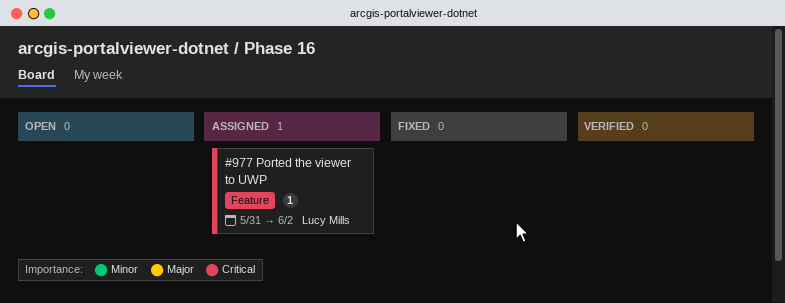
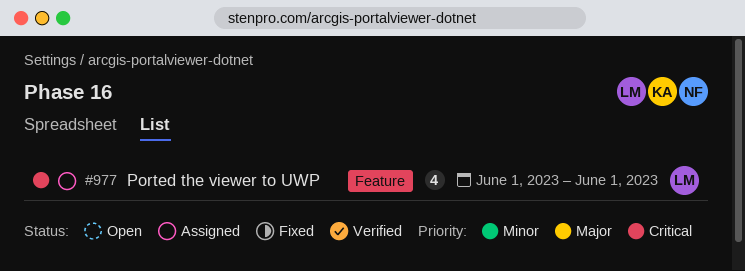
#977, estimate: 1 -> 4
#977, start: May 31 -> Jun 1
#977, due: Jun 2 -> Jun 1

